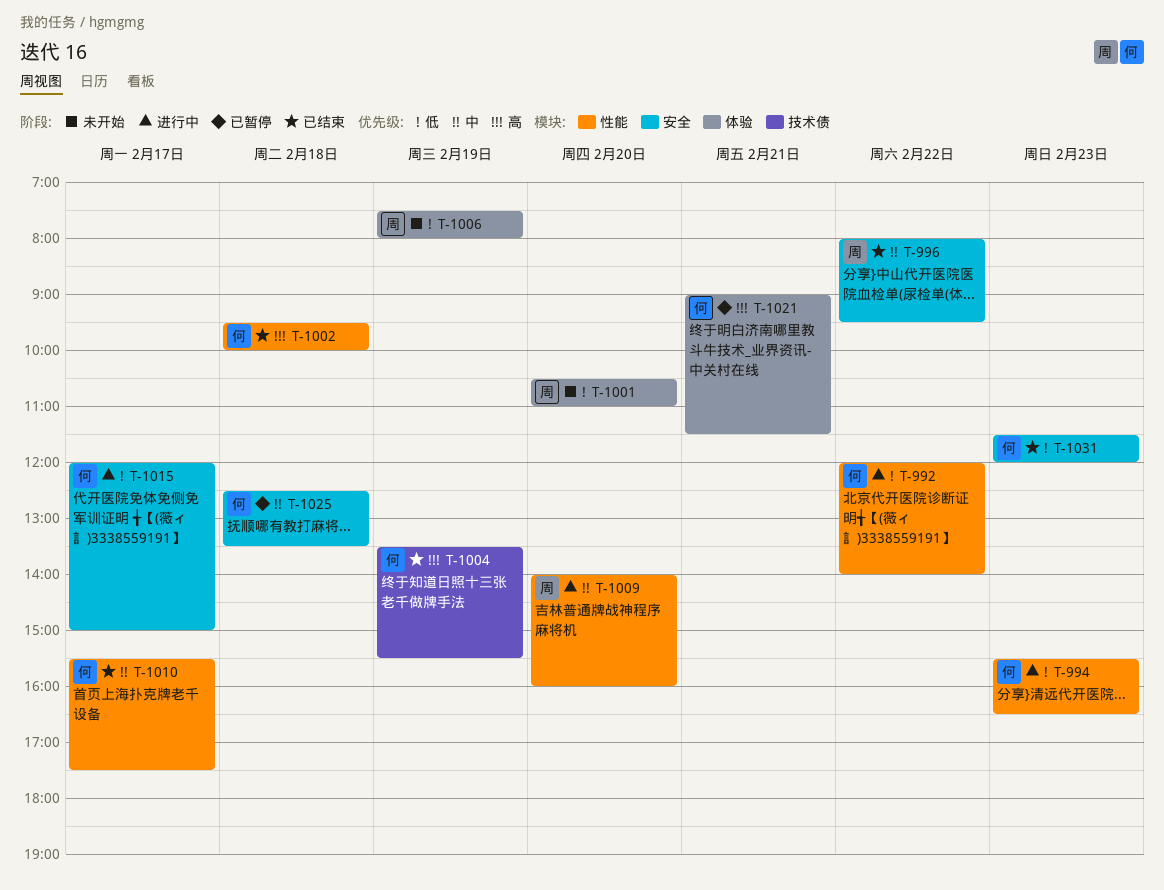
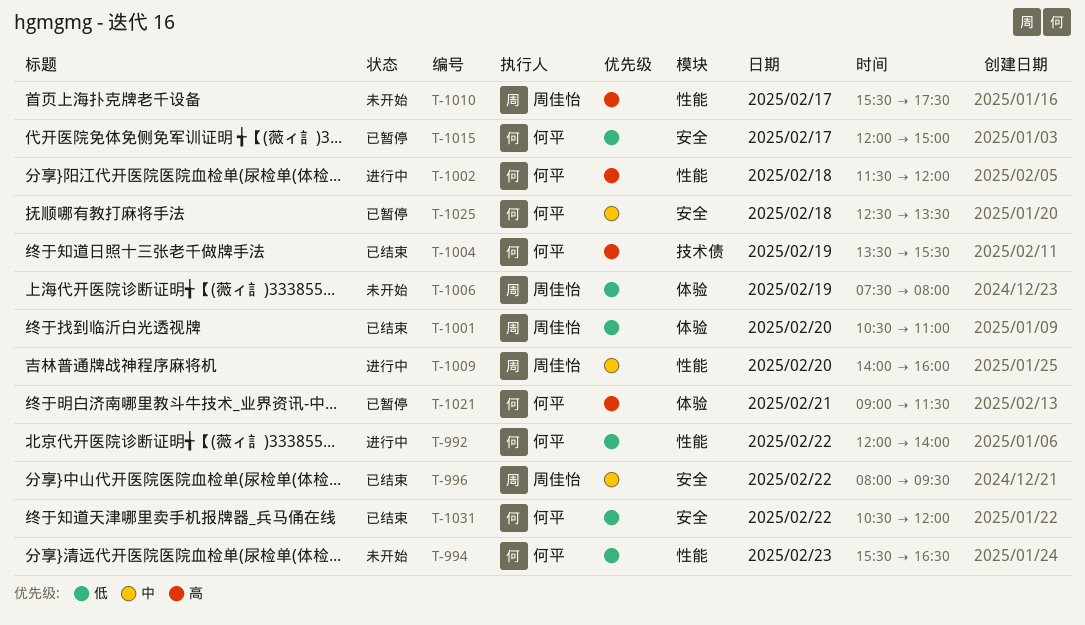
T-994, status: 进行中 -> 未开始
T-1001, status: 未开始 -> 已结束
T-1002, status: 已结束 -> 进行中
T-1002, begins: 09:30 -> 11:30
T-1002, ends: 10:00 -> 12:00
T-1010, status: 已结束 -> 未开始
T-1010, owner: 何平 -> 周佳怡
T-1010, priority: 中 -> 高
T-1015, status: 进行中 -> 已暂停
T-1031, day: Feb 23 -> Feb 22
T-1031, begins: 11:30 -> 10:30

